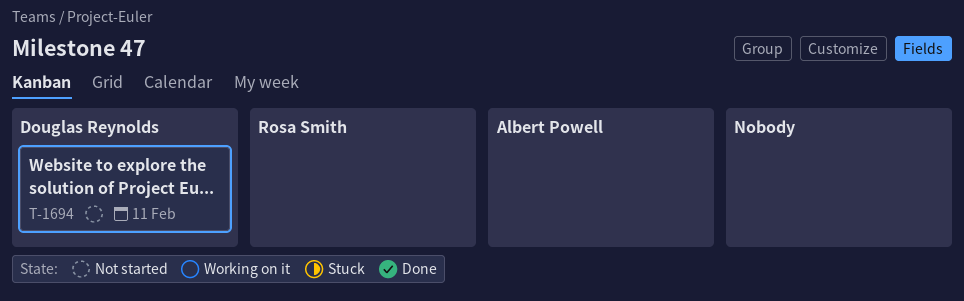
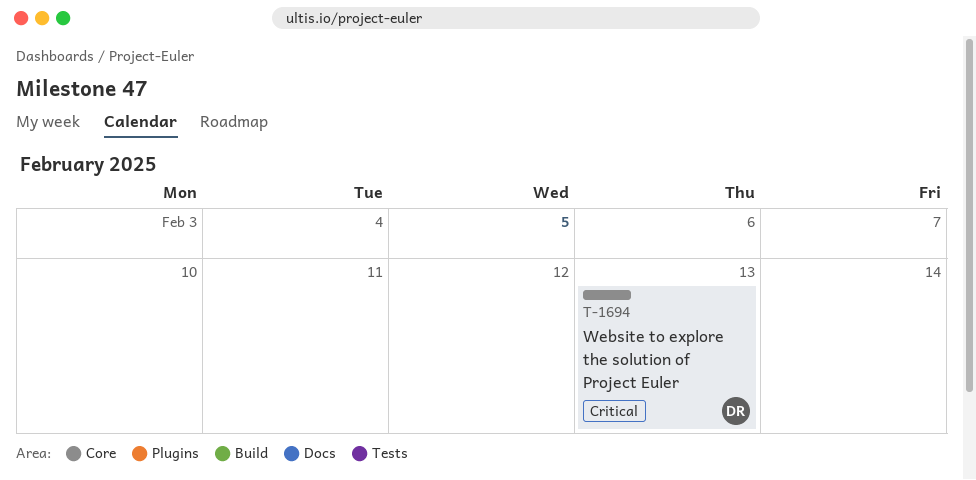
T-1694, due: Feb 11 -> Feb 13

